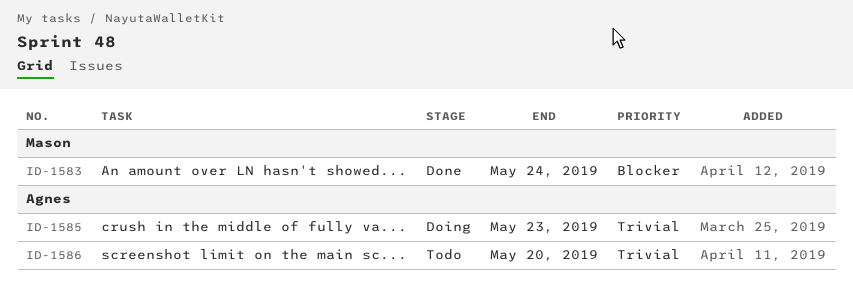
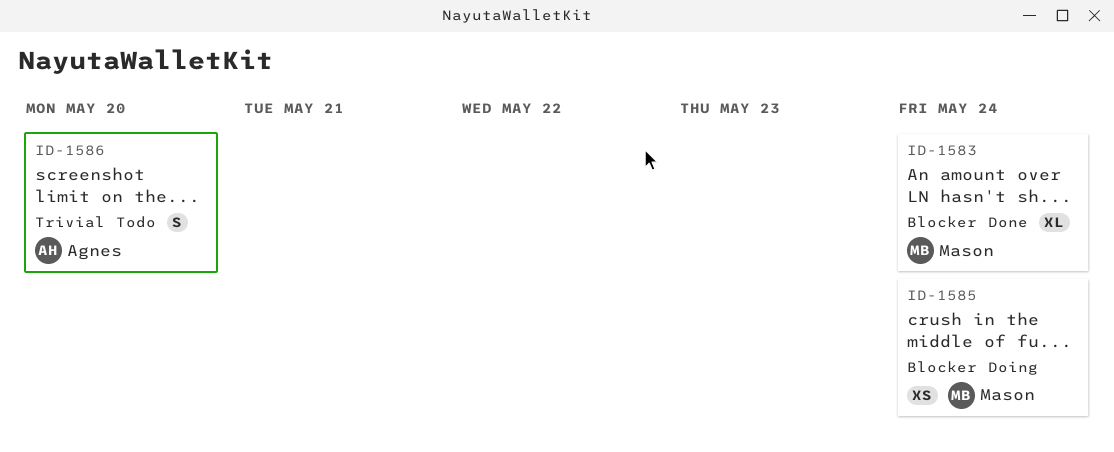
ID-1585, owner: Agnes -> Mason
ID-1585, priority: Trivial -> Blocker
ID-1585, due: May 23 -> May 24

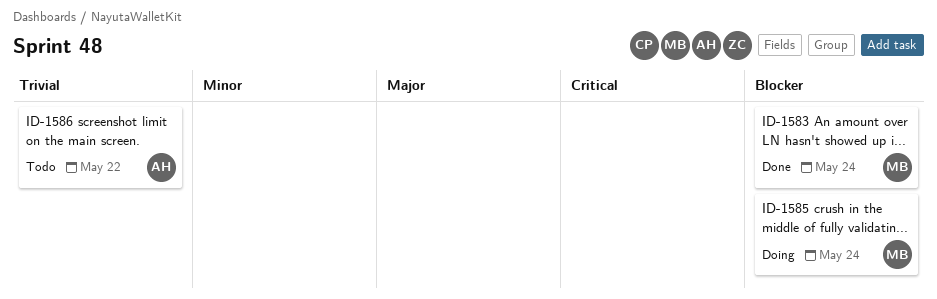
ID-1586, due: May 20 -> May 22

